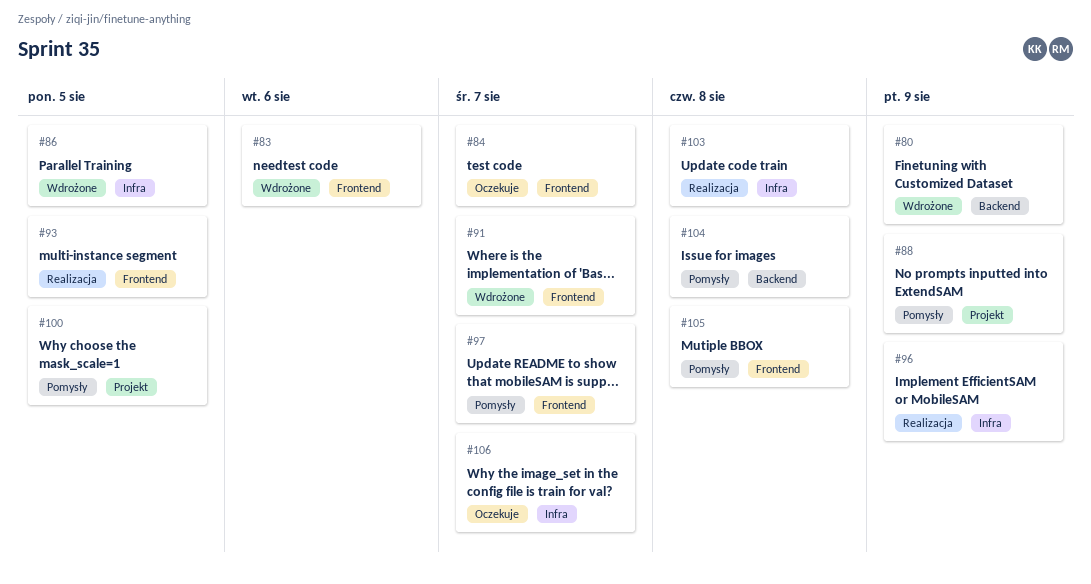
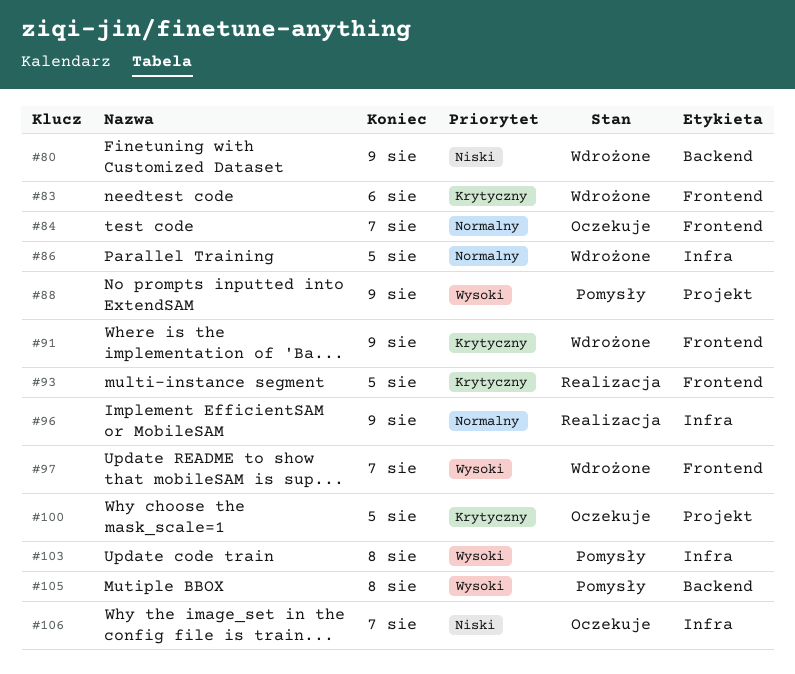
#91, due: Aug 7 -> Aug 9
#97, status: Pomysły -> Wdrożone
#100, status: Pomysły -> Oczekuje
#103, status: Realizacja -> Pomysły
#104: present -> none
#105, label: Frontend -> Backend

